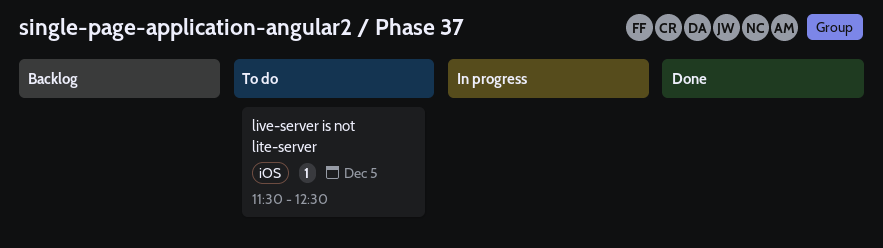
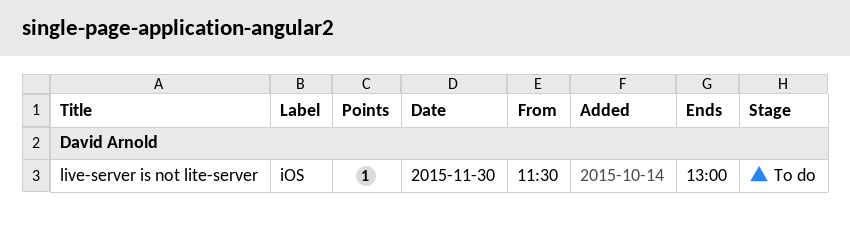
live-server is not lite-server, day: Dec 5 -> Nov 30
live-server is not lite-server, ends: 12:30 -> 13:00

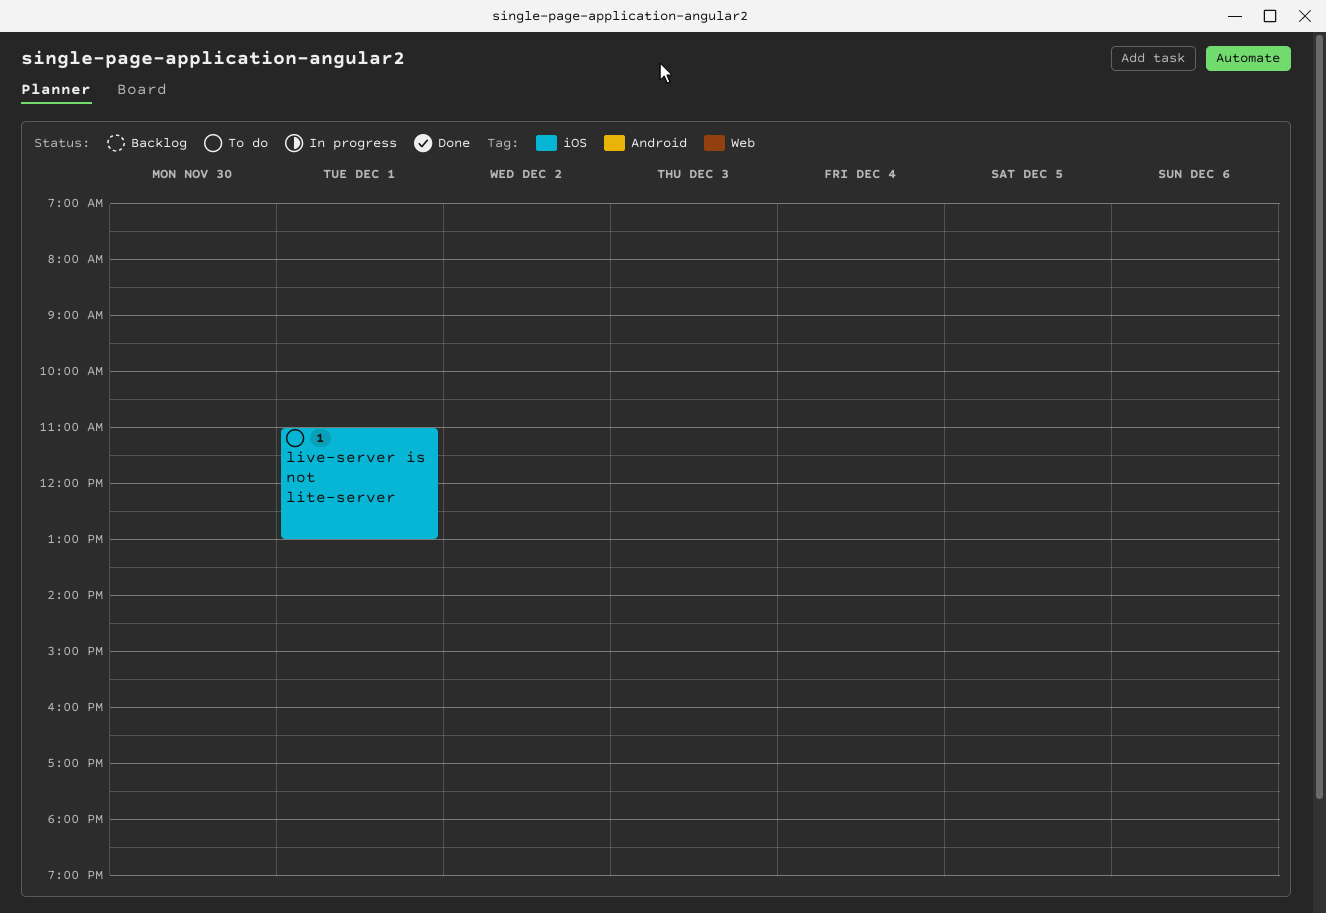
live-server is not lite-server, day: Nov 30 -> Dec 1
live-server is not lite-server, begins: 11:30 -> 11:00

